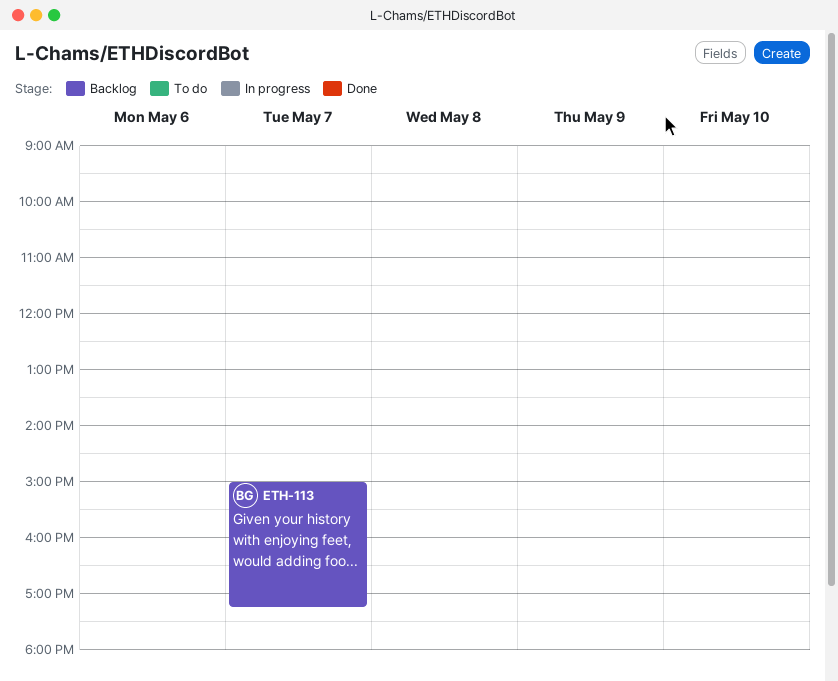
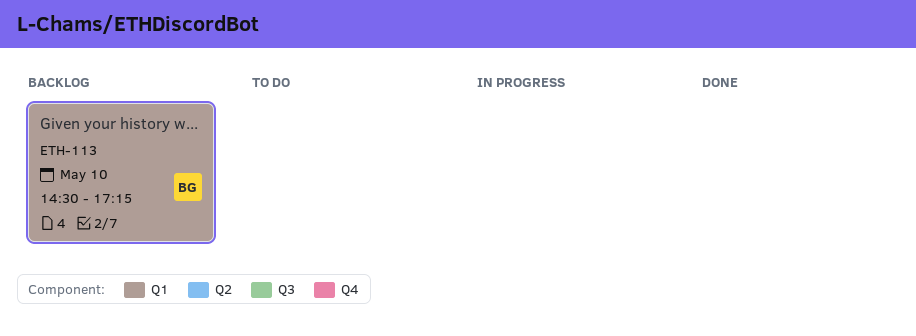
ETH-113, day: May 7 -> May 10
ETH-113, begins: 15:00 -> 14:30

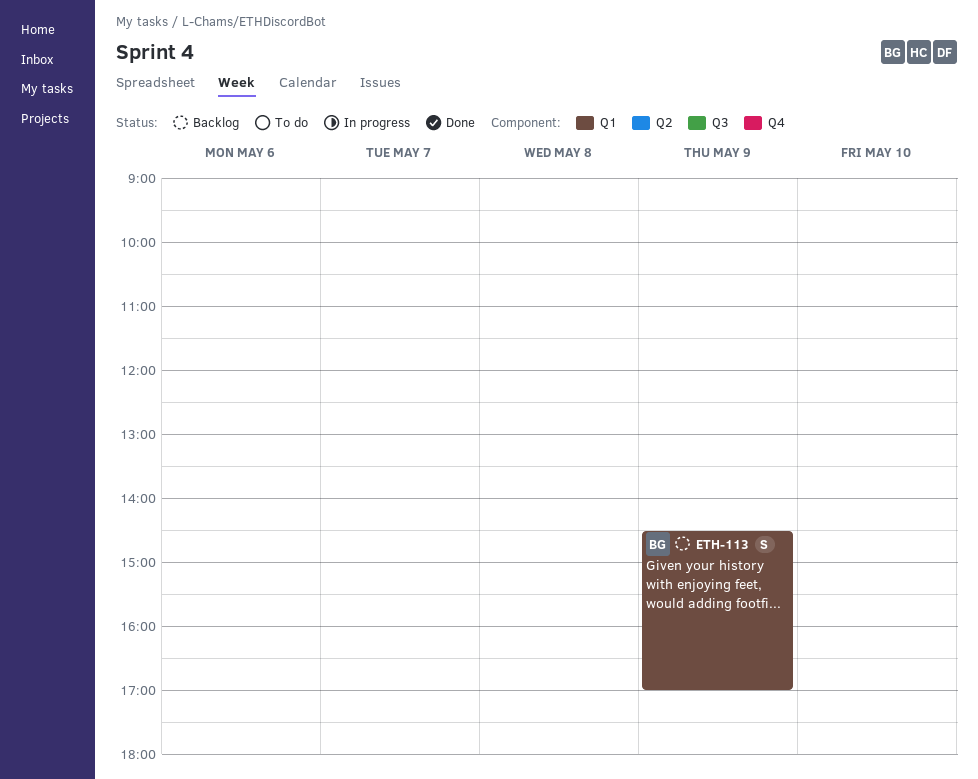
ETH-113, day: May 10 -> May 9
ETH-113, ends: 17:15 -> 17:00

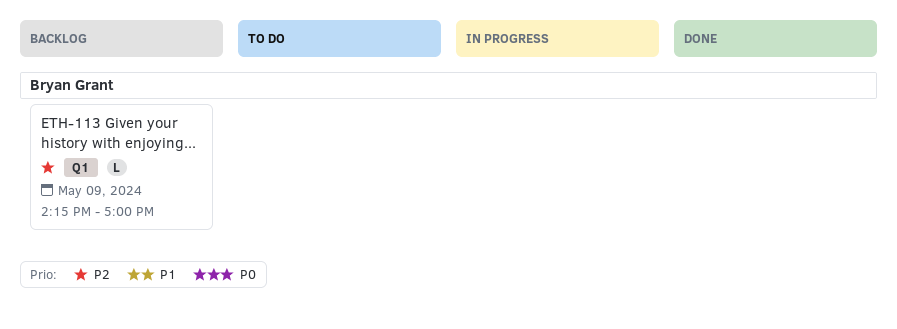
ETH-113, estimate: S -> L
ETH-113, begins: 14:30 -> 14:15

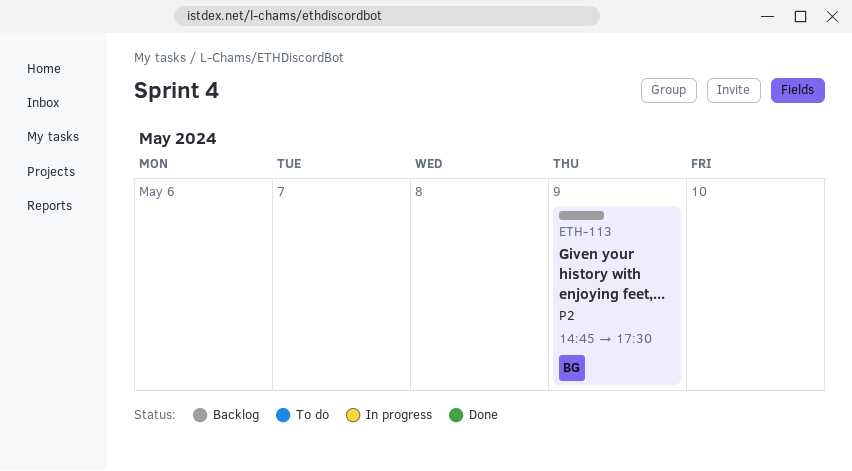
ETH-113, begins: 14:15 -> 14:45
ETH-113, ends: 17:00 -> 17:30

